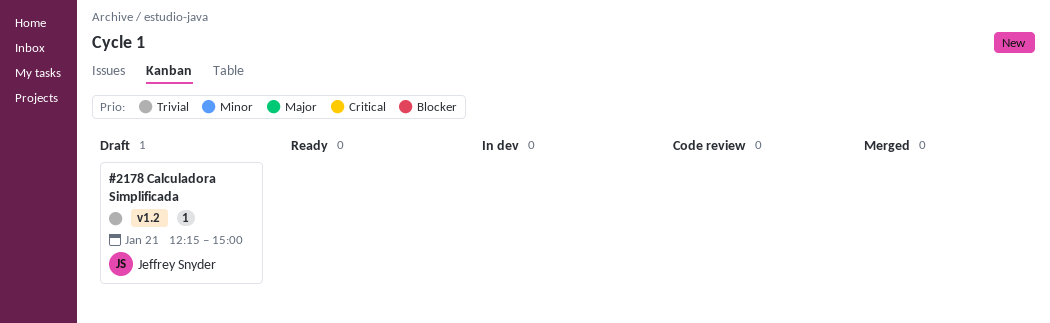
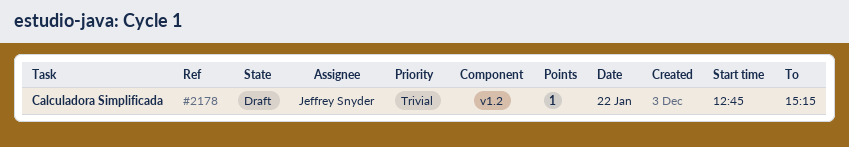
#2178, day: Jan 21 -> Jan 22
#2178, begins: 12:15 -> 12:45
#2178, ends: 15:00 -> 15:15

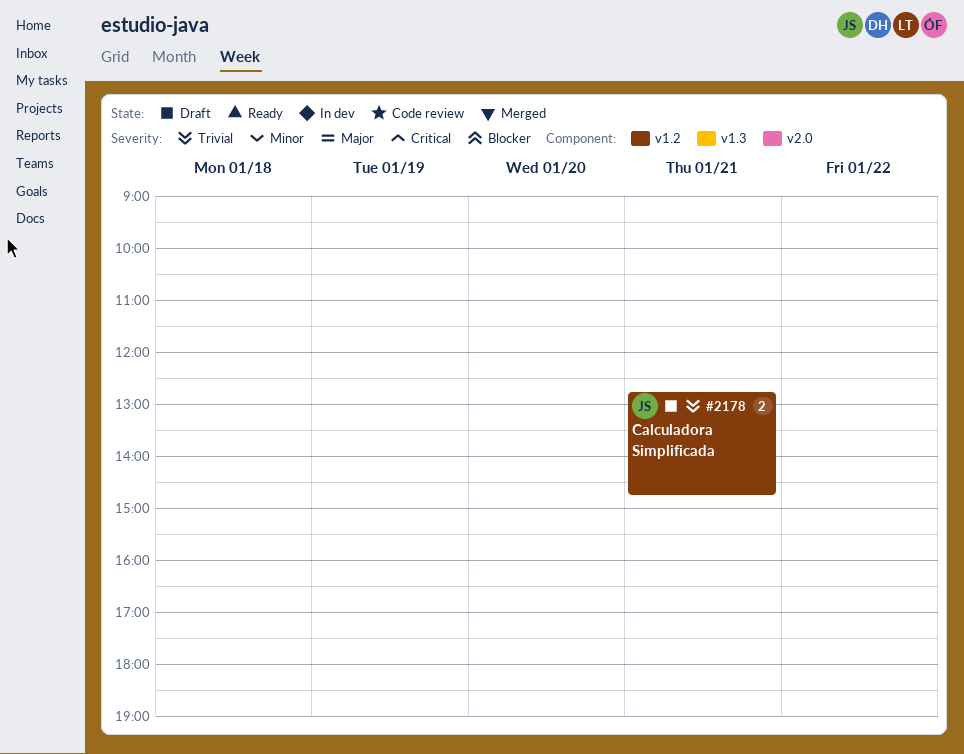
#2178, estimate: 1 -> 2
#2178, day: Jan 22 -> Jan 21
#2178, ends: 15:15 -> 14:45

